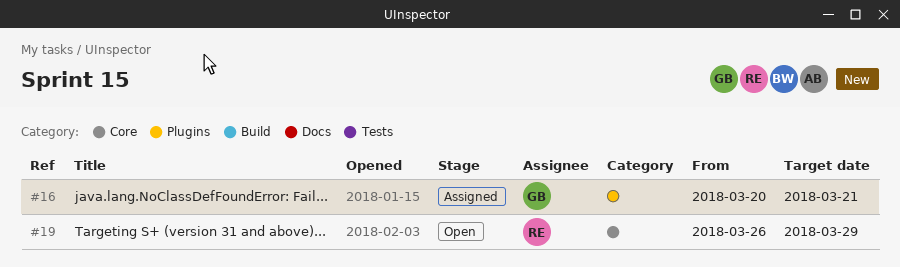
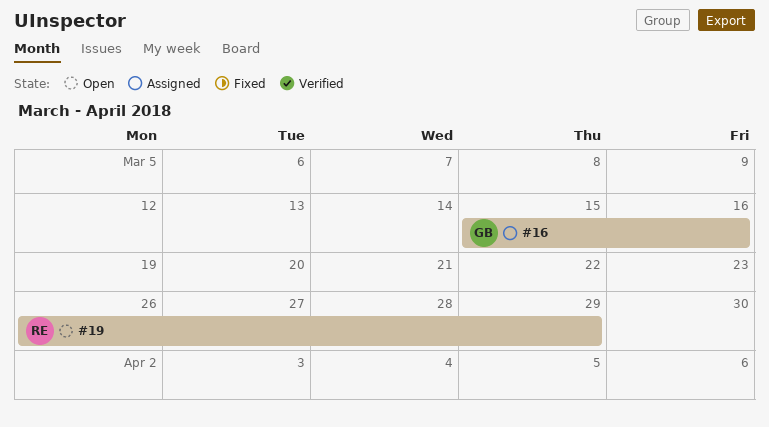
#16, start: Mar 20 -> Mar 15
#16, due: Mar 21 -> Mar 16

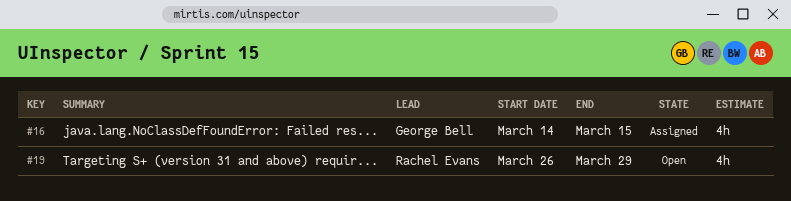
#16, start: Mar 15 -> Mar 14
#16, due: Mar 16 -> Mar 15

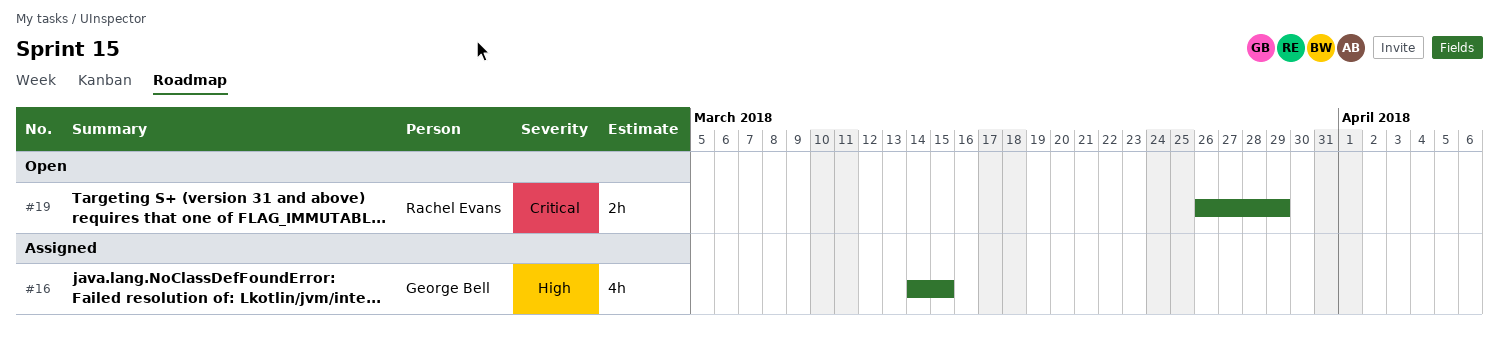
#19, estimate: 4h -> 2h

